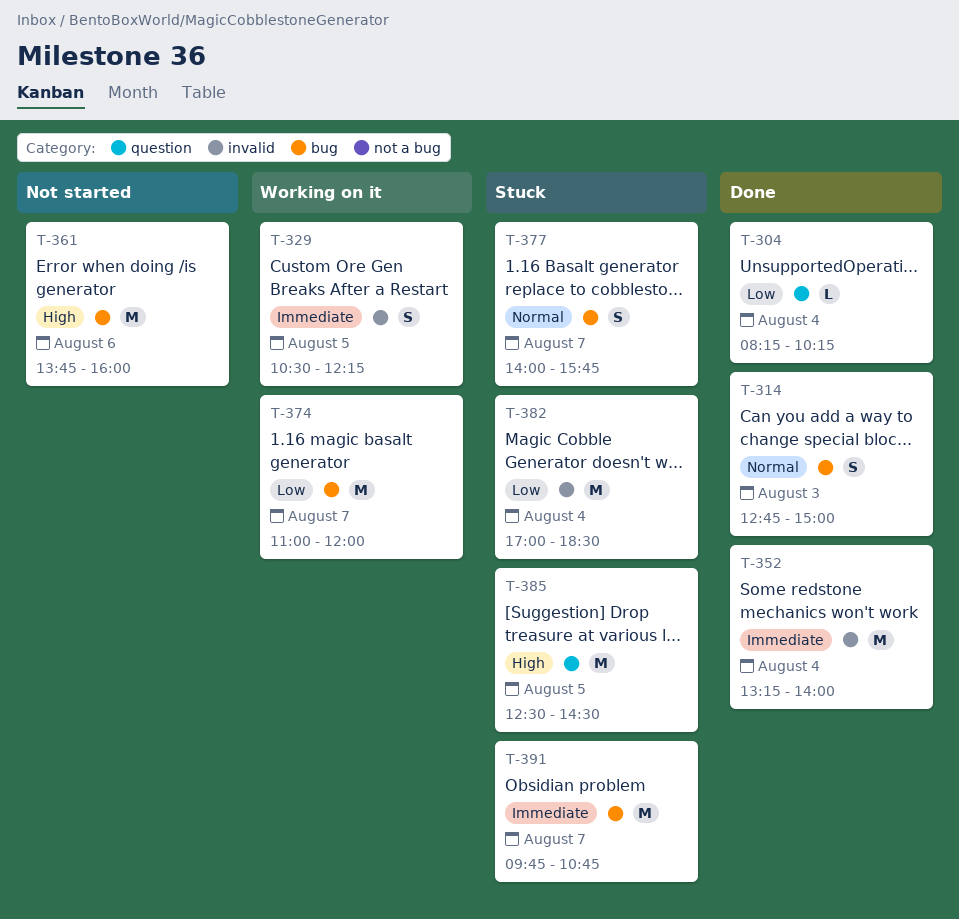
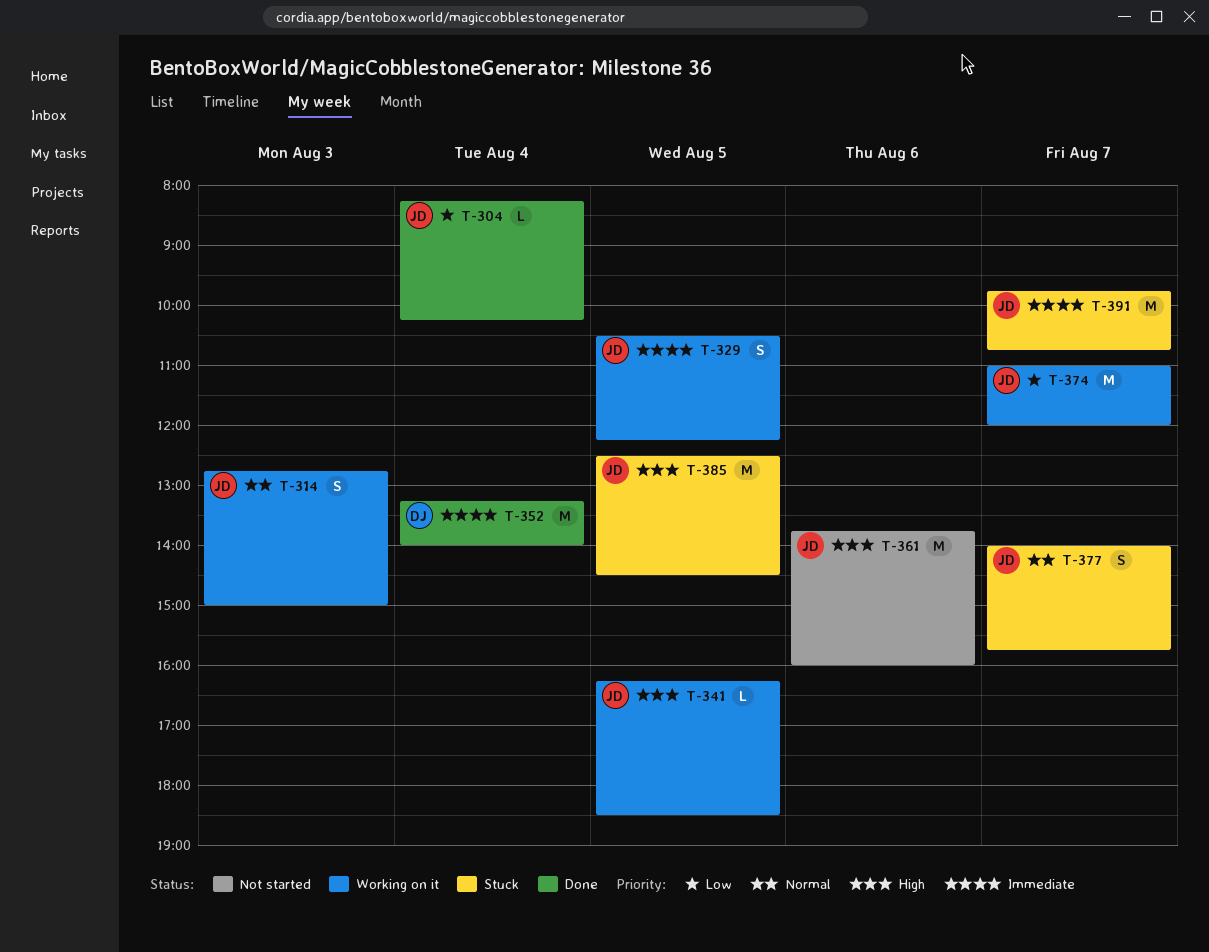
T-314, status: Done -> Working on it
T-341: none -> present
T-382: present -> none

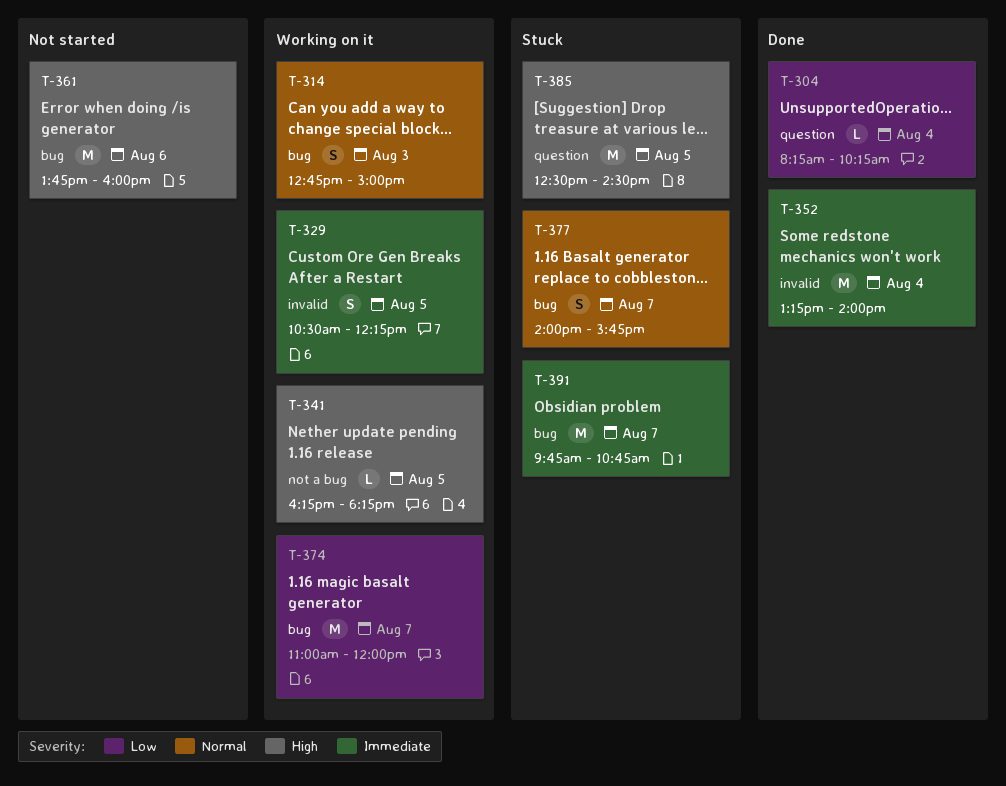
T-341, ends: 18:30 -> 18:15

